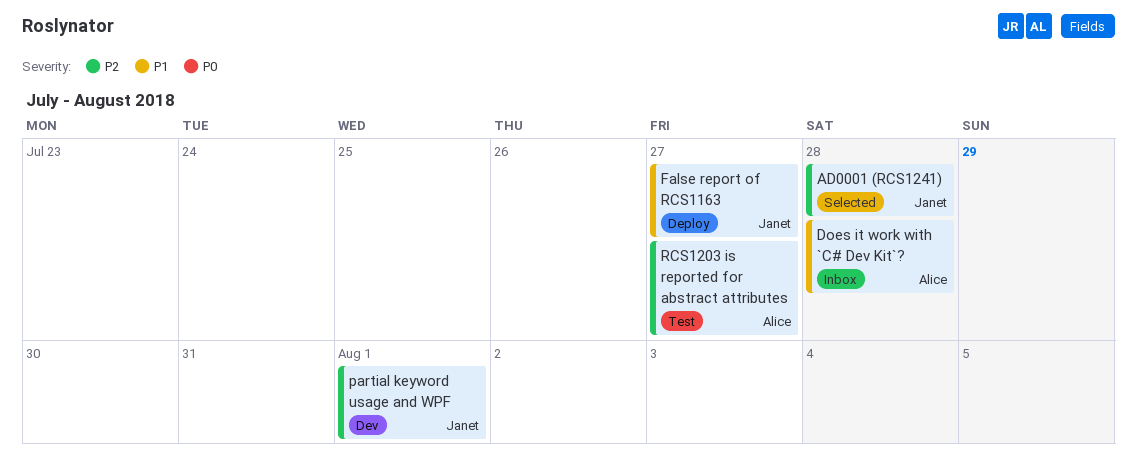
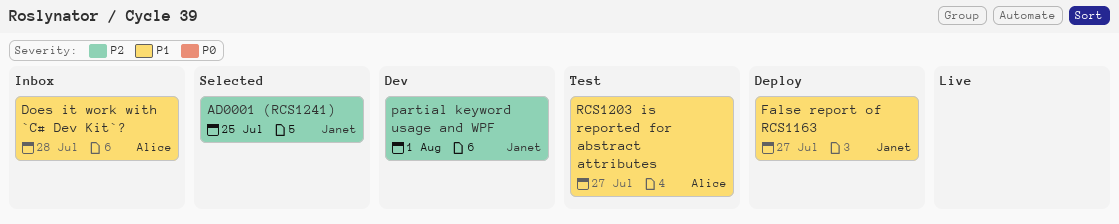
AD0001 (RCS1241), due: Jul 28 -> Jul 25
RCS1203 is reported for abstract attributes, priority: P2 -> P1

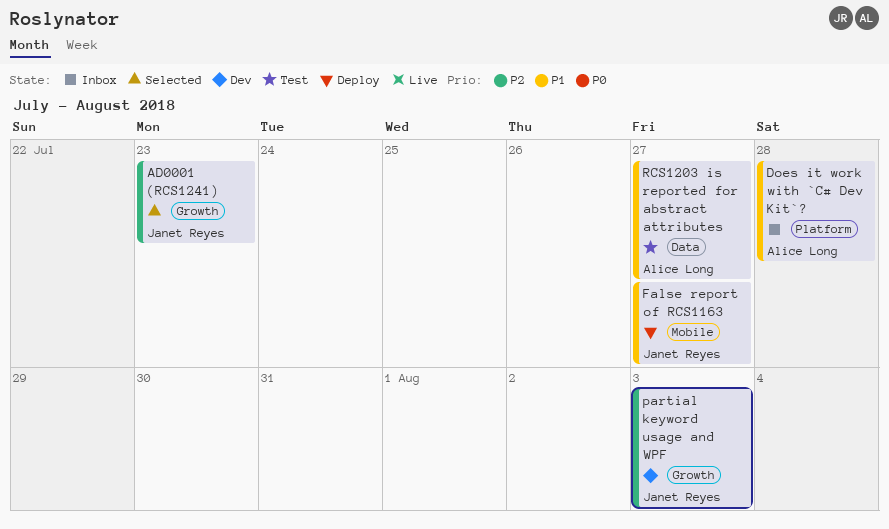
AD0001 (RCS1241), due: Jul 25 -> Jul 23
partial keyword usage and WPF, due: Aug 1 -> Aug 3

